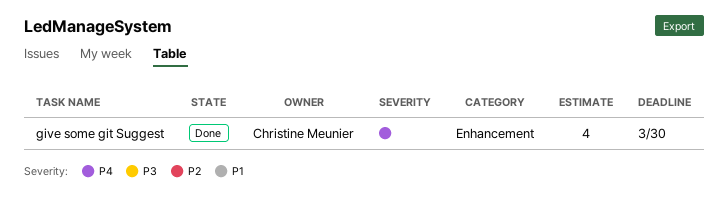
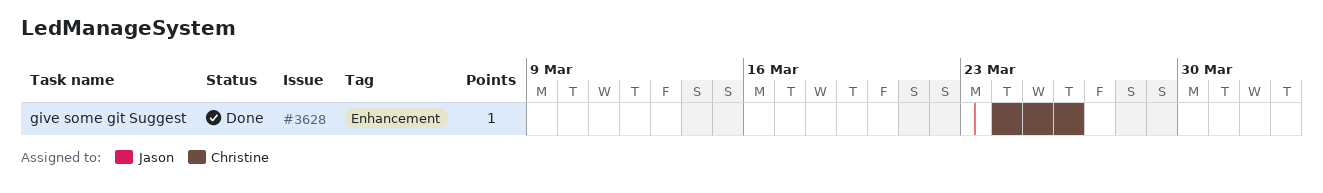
give some git Suggest, estimate: 4 -> 1
give some git Suggest, due: Mar 30 -> Mar 26

